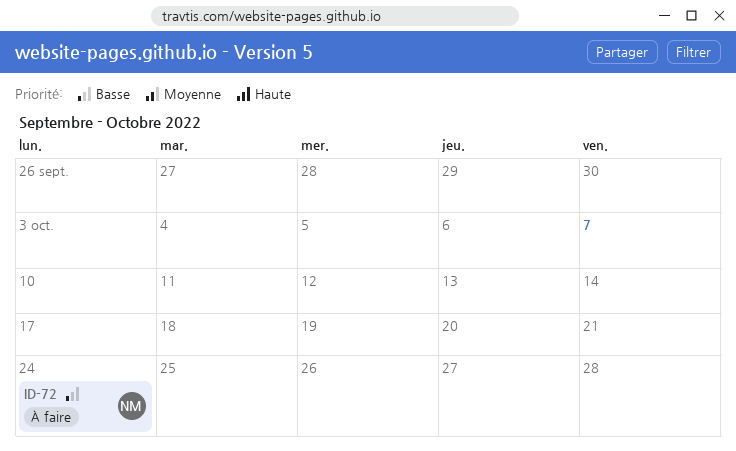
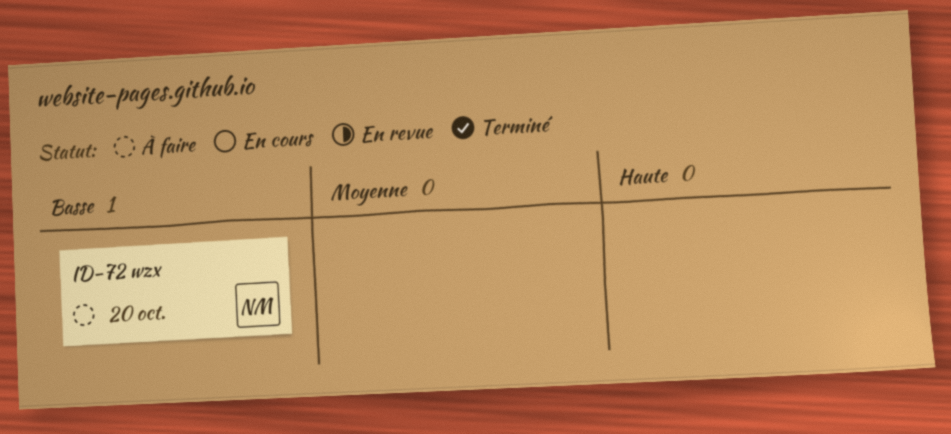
ID-72, due: Oct 24 -> Oct 20

